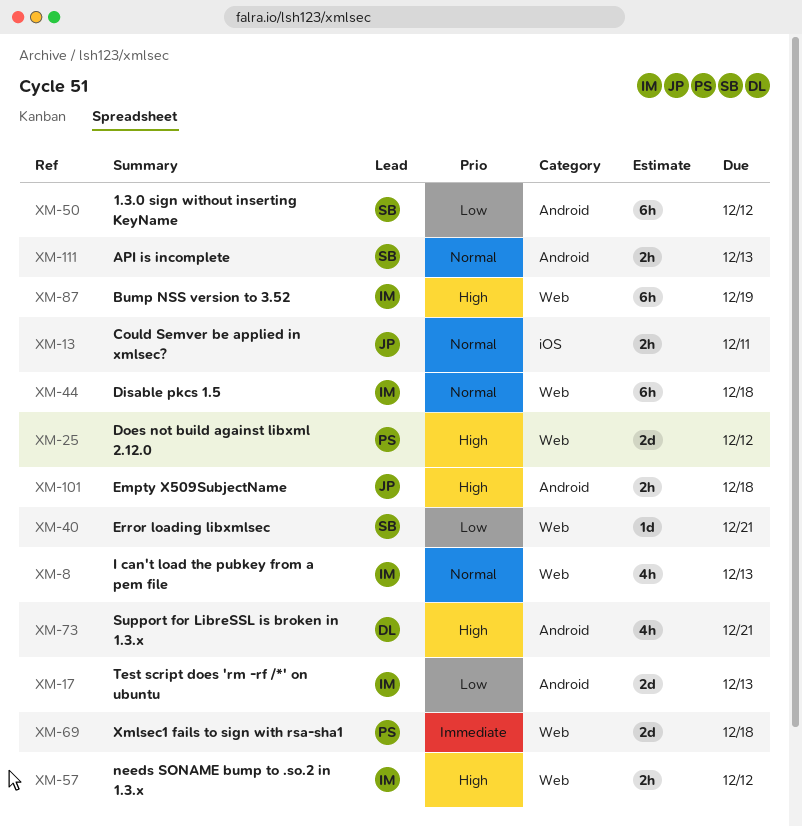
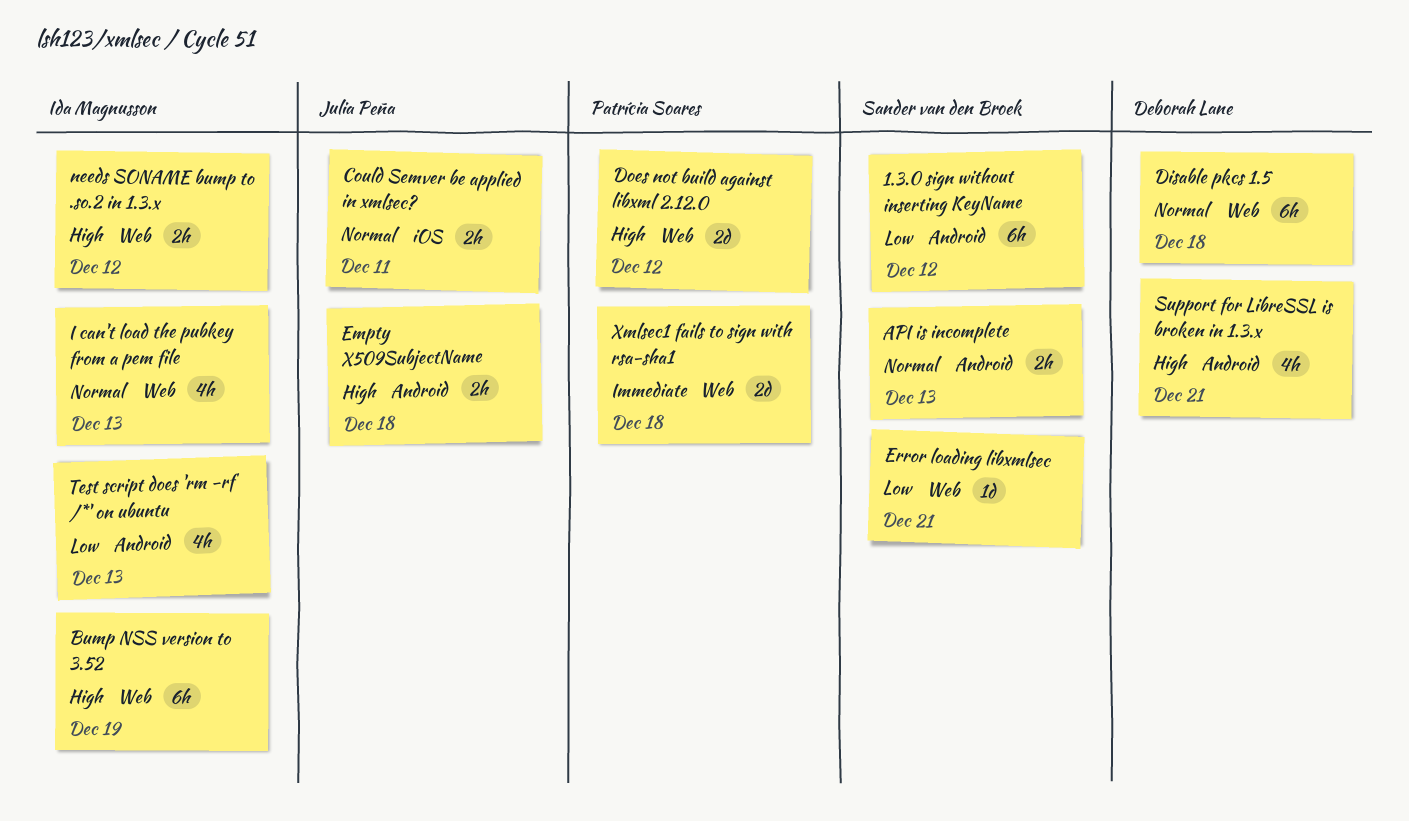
Disable pkcs 1.5, owner: Ida Magnusson -> Deborah Lane
Test script does 'rm -rf /*' on ubuntu, estimate: 2d -> 4h

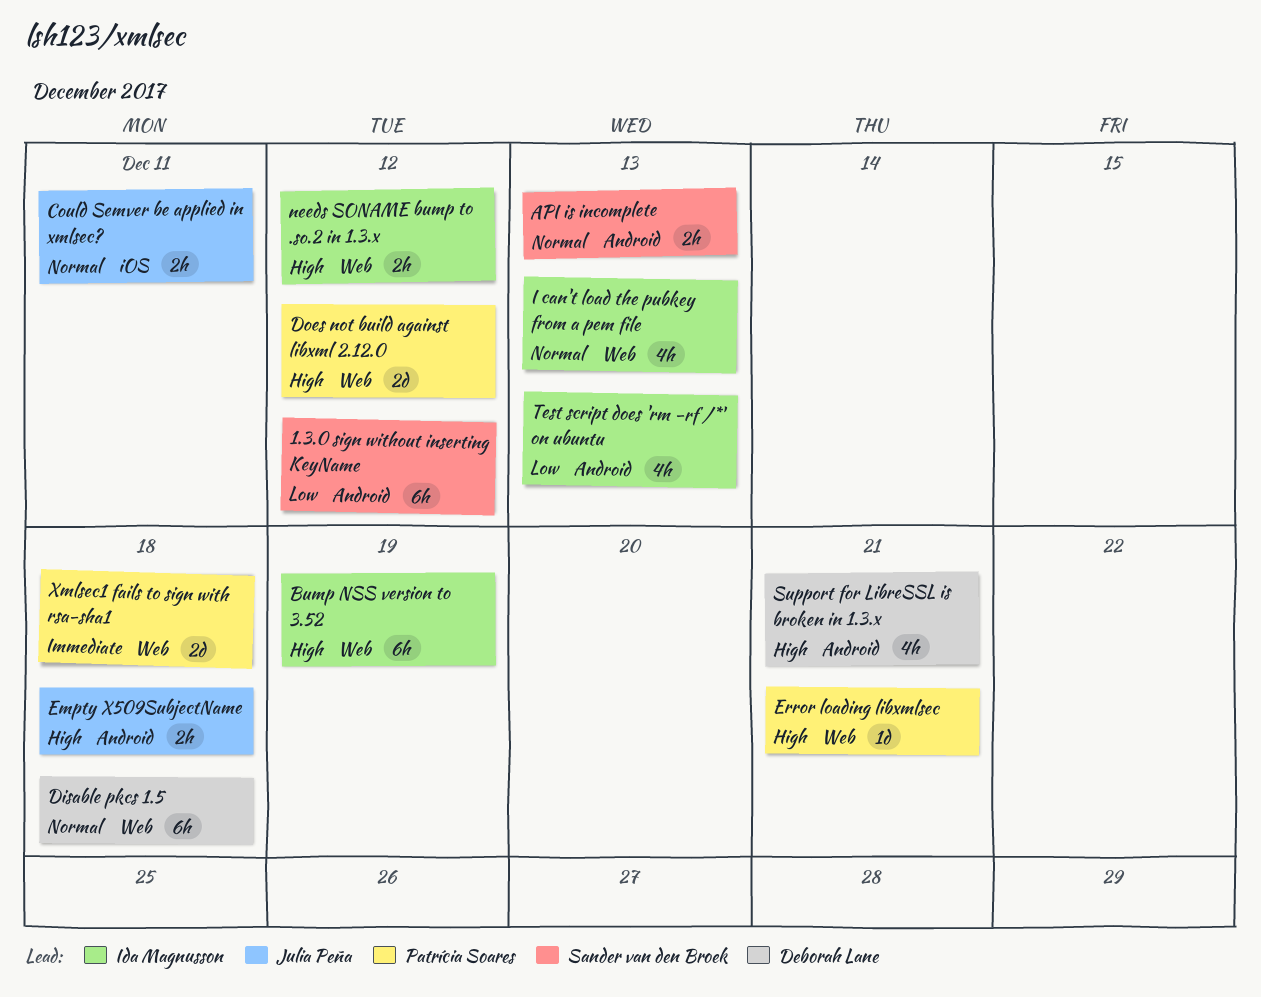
Error loading libxmlsec, owner: Sander van den Broek -> Patrícia Soares
Error loading libxmlsec, priority: Low -> High

